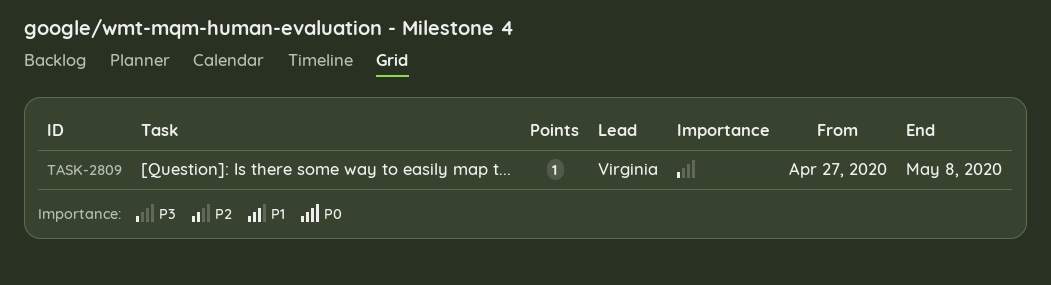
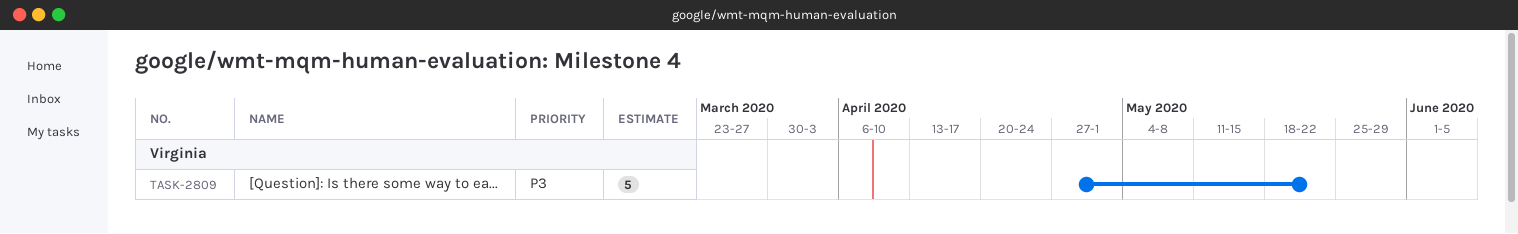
TASK-2809, estimate: 1 -> 5
TASK-2809, due: May 8 -> May 22

